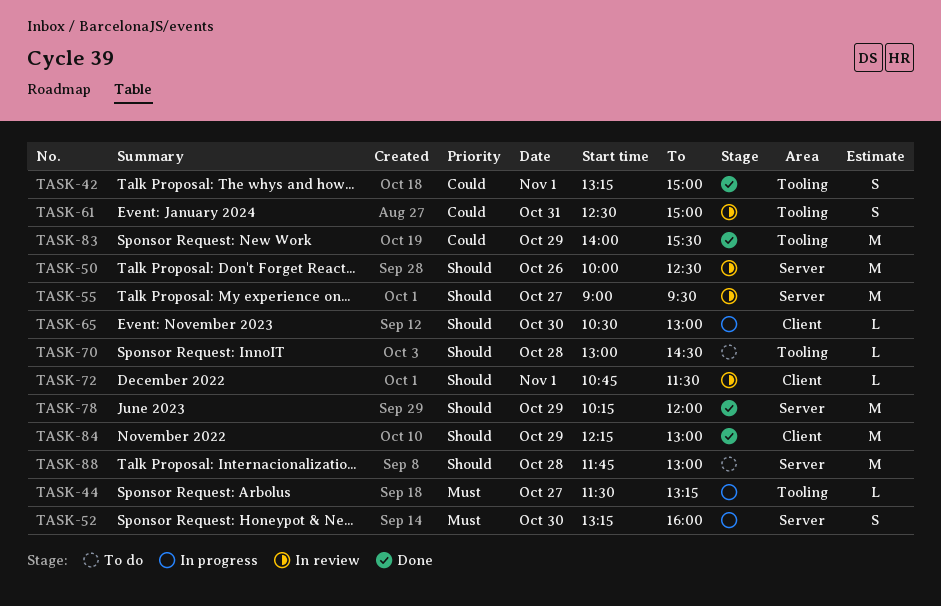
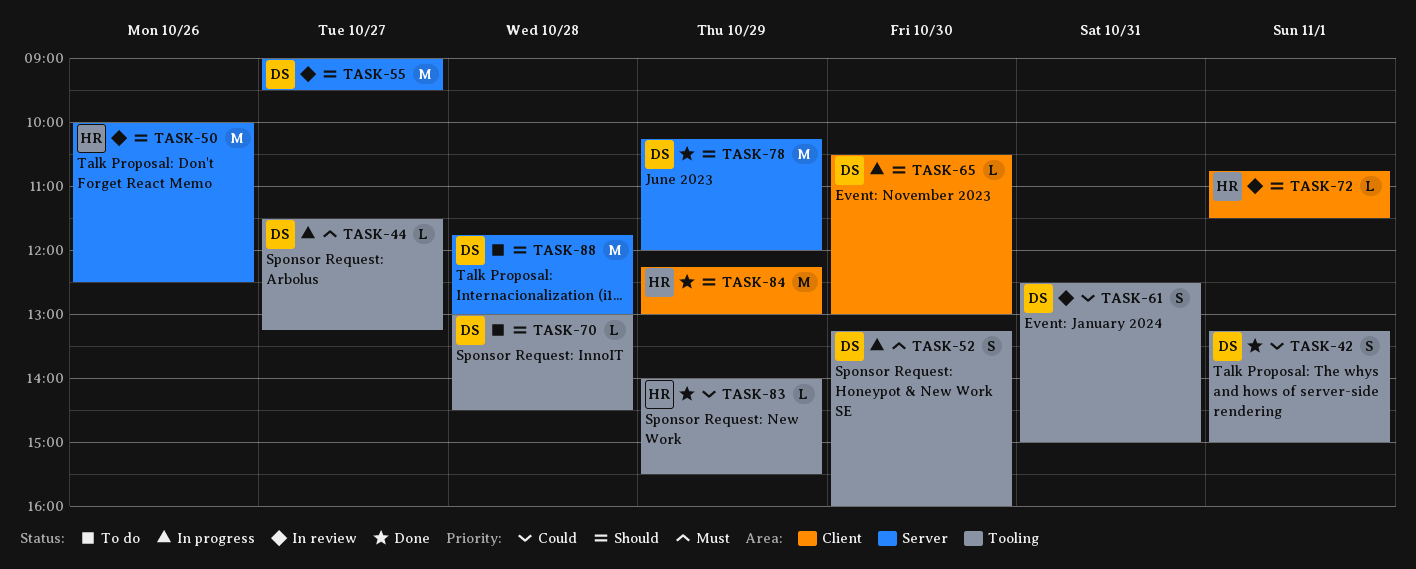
TASK-52, label: Server -> Tooling
TASK-83, estimate: M -> L

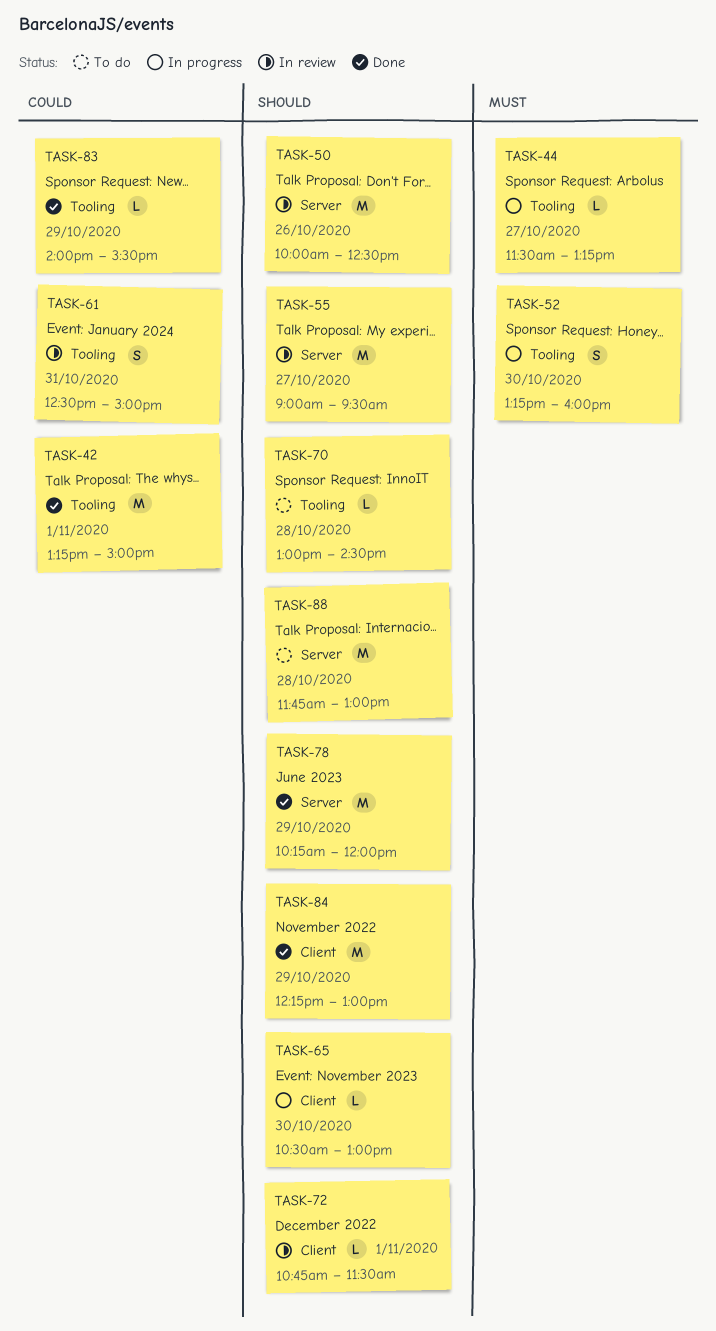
TASK-42, estimate: S -> M

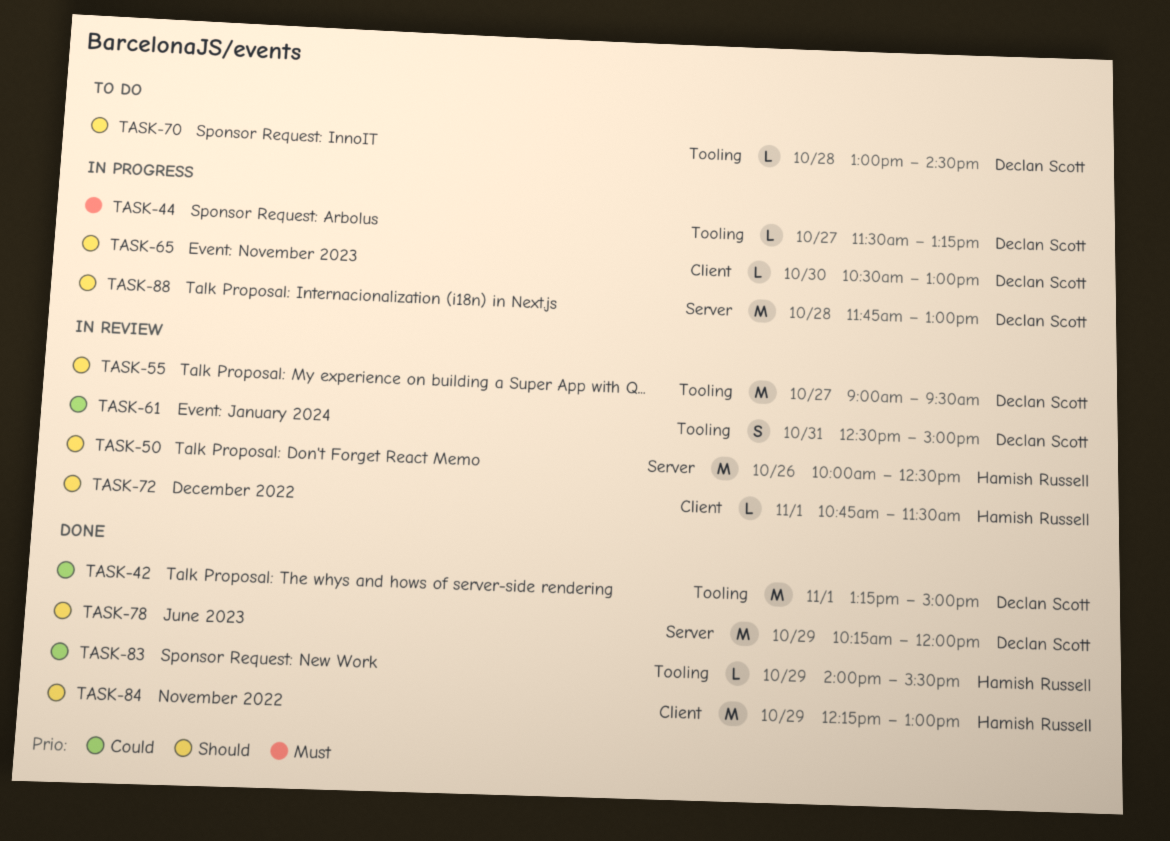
TASK-52: present -> none
TASK-55, label: Server -> Tooling
TASK-88, status: To do -> In progress

